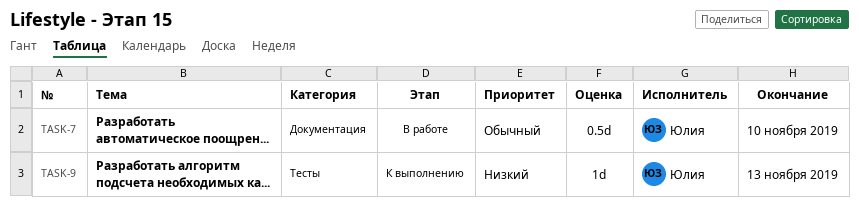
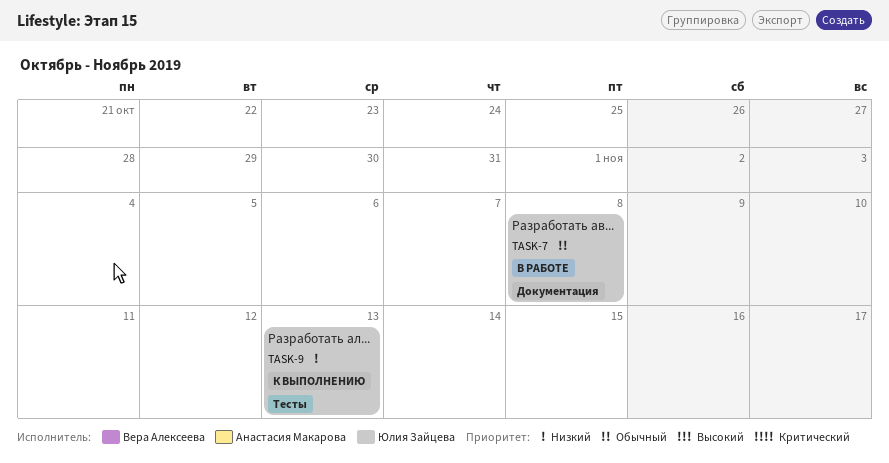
TASK-7, due: Nov 10 -> Nov 8

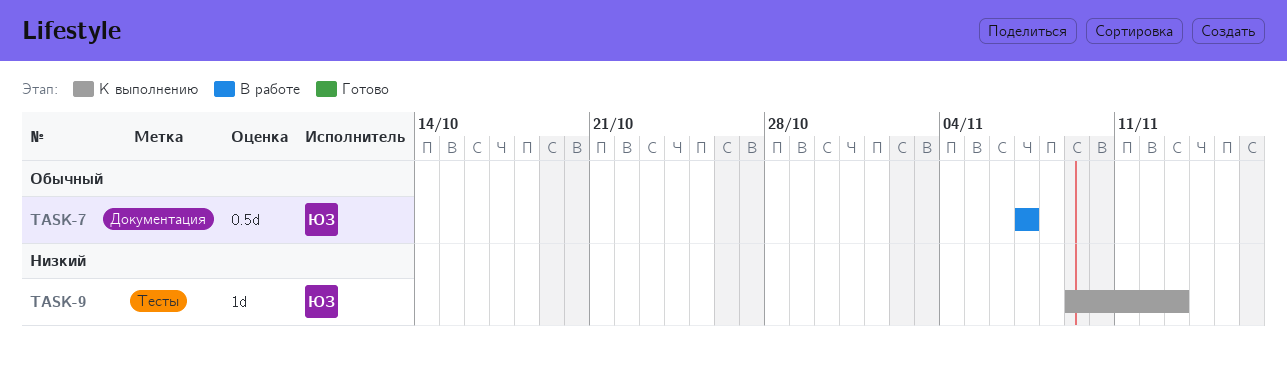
TASK-7, due: Nov 8 -> Nov 7

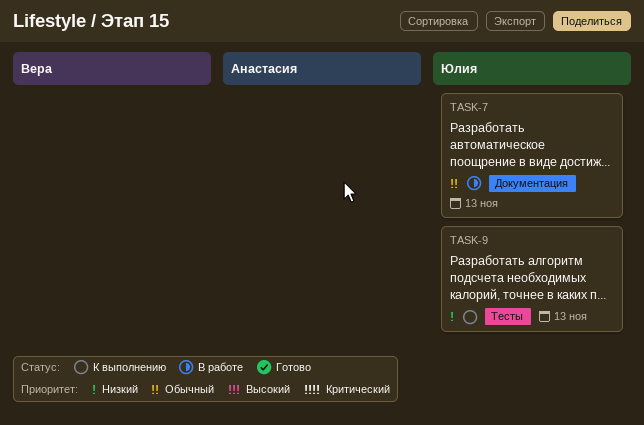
TASK-7, due: Nov 7 -> Nov 13

